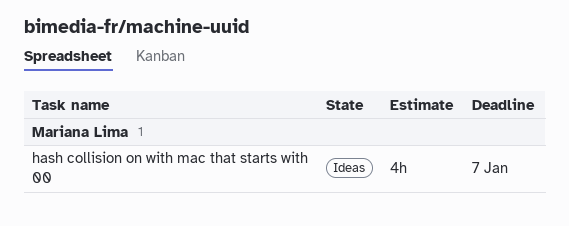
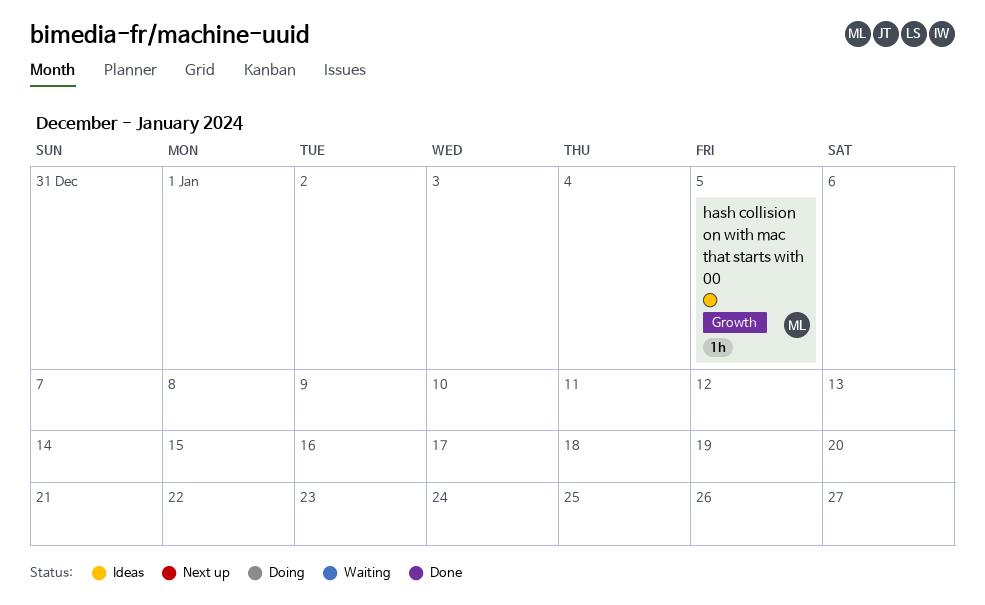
hash collision on with mac that starts with 00, estimate: 4h -> 1h
hash collision on with mac that starts with 00, due: Jan 7 -> Jan 5

